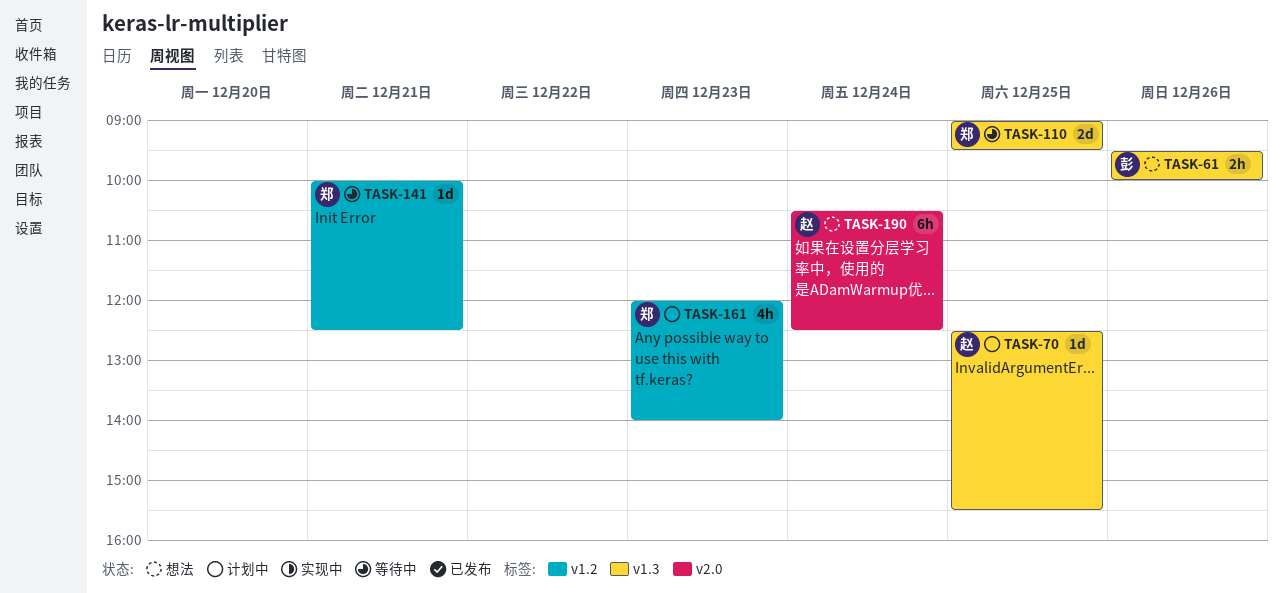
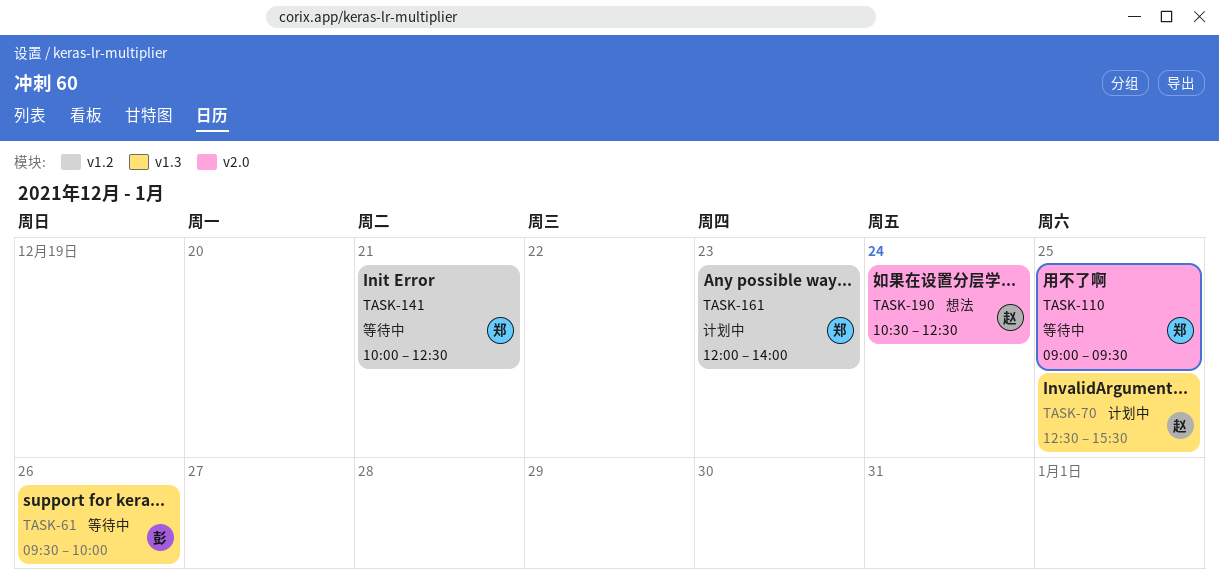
TASK-61, status: 想法 -> 等待中
TASK-110, label: v1.3 -> v2.0

